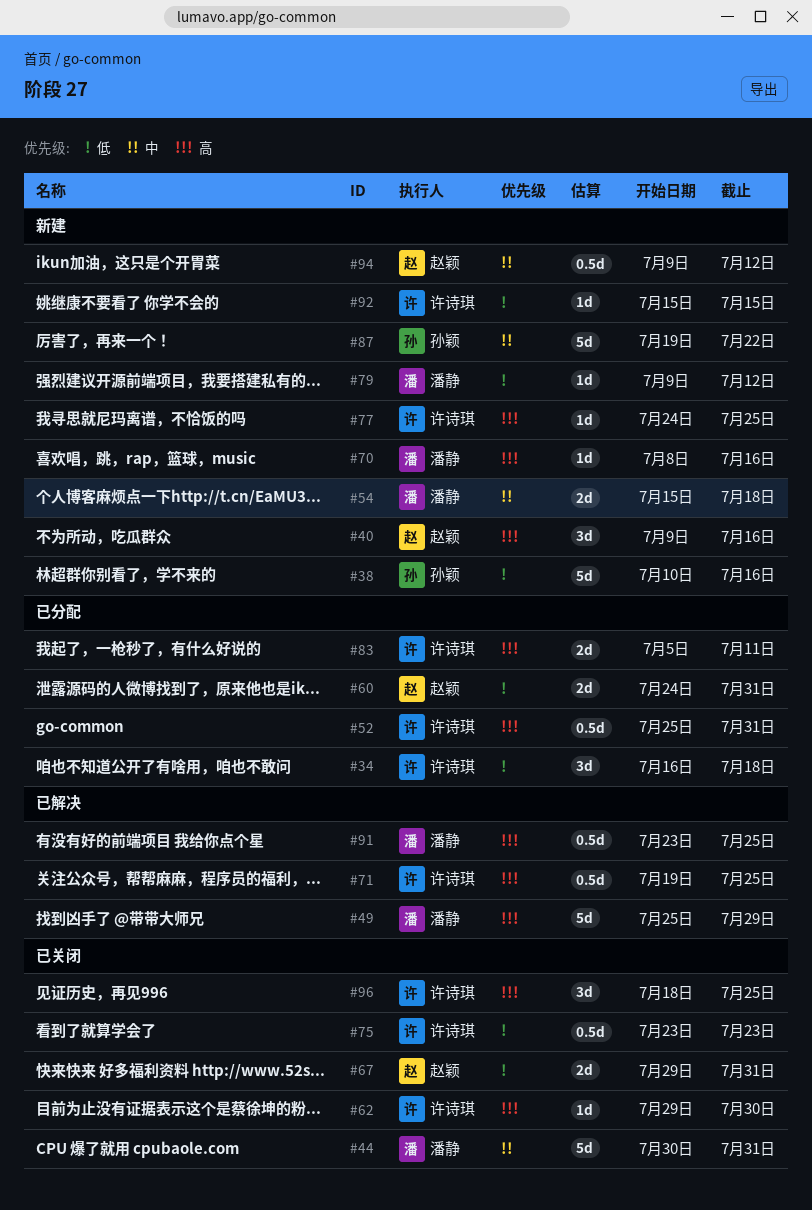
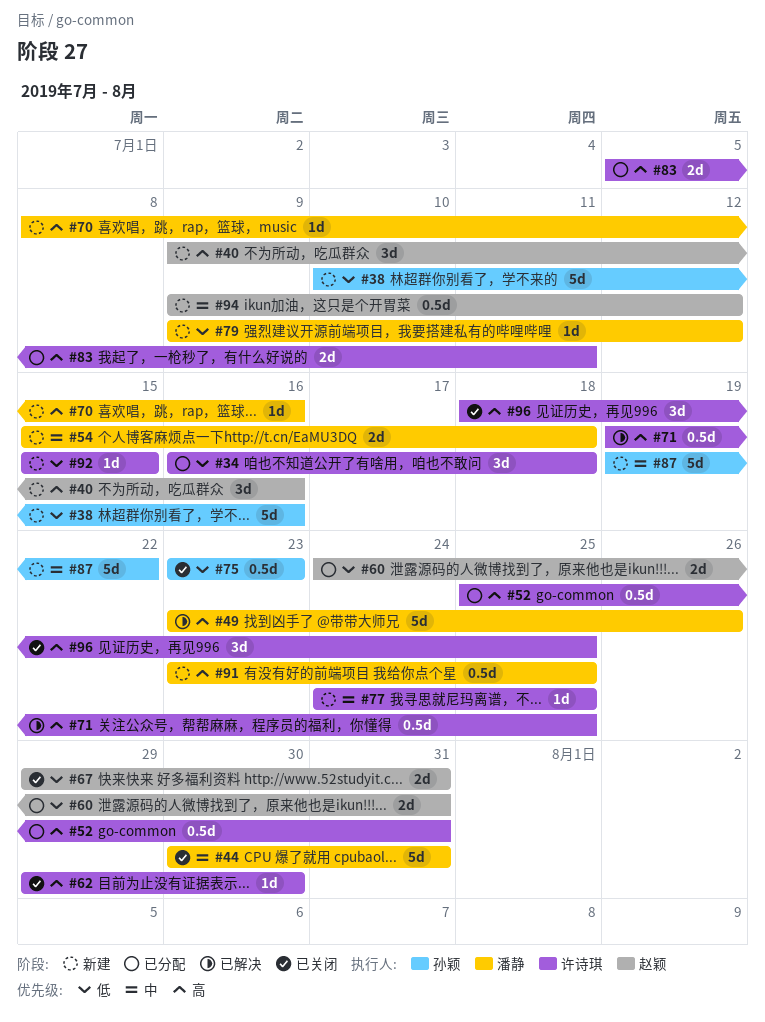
#49, start: Jul 25 -> Jul 23
#49, due: Jul 29 -> Jul 26
#75, owner: 许诗琪 -> 孙颖
#77, priority: 高 -> 中
#91, status: 已解决 -> 新建

